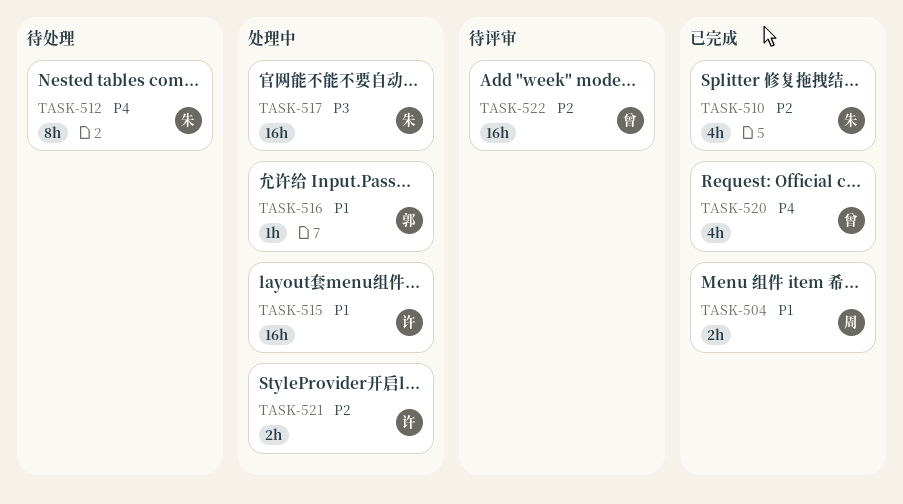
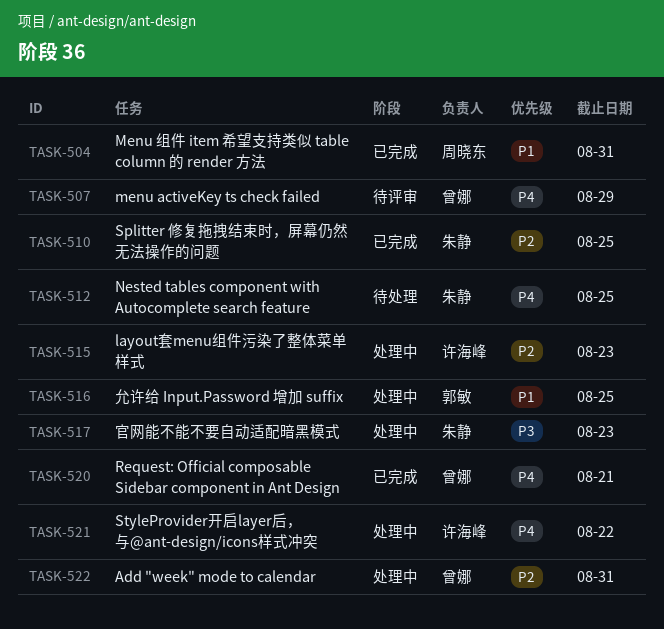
TASK-507: none -> present
TASK-515, priority: P1 -> P2
TASK-521, priority: P2 -> P4
TASK-522, status: 待评审 -> 处理中

